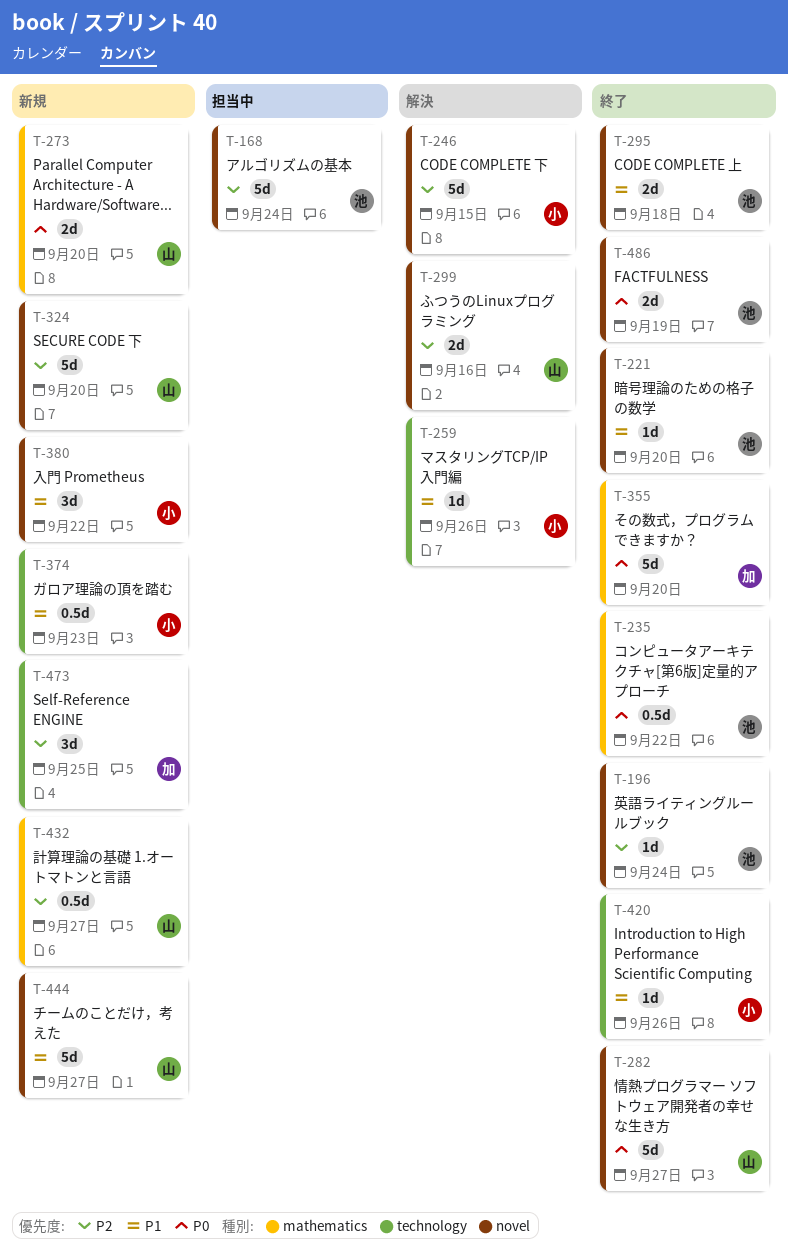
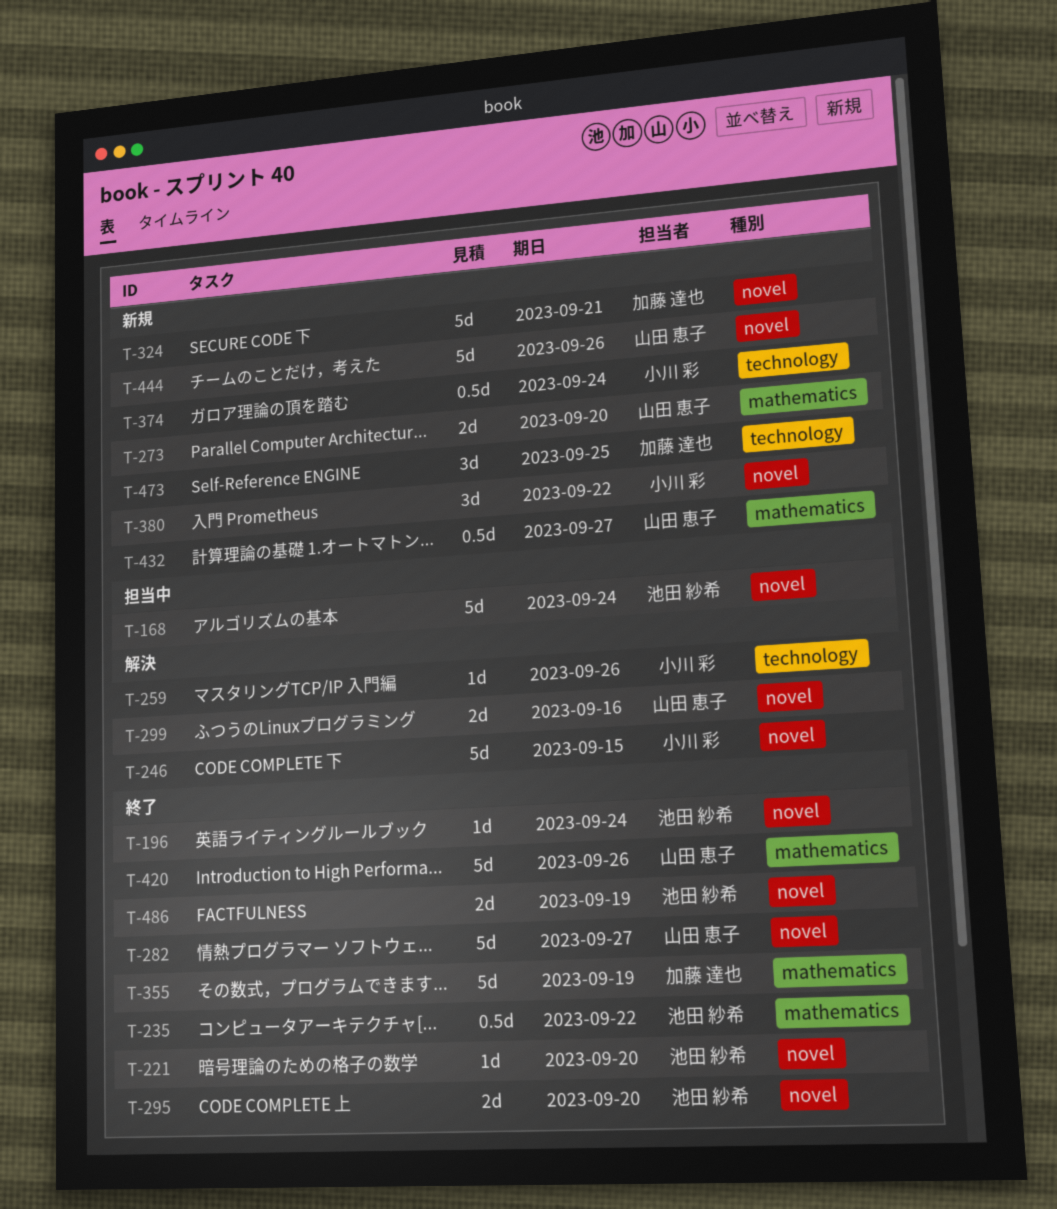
T-295, due: Sep 18 -> Sep 20
T-324, owner: 山田 恵子 -> 加藤 達也
T-324, due: Sep 20 -> Sep 21
T-355, due: Sep 20 -> Sep 19
T-374, due: Sep 23 -> Sep 24
T-420, owner: 小川 彩 -> 山田 恵子
T-420, label: technology -> mathematics
T-420, estimate: 1d -> 5d
T-444, due: Sep 27 -> Sep 26

